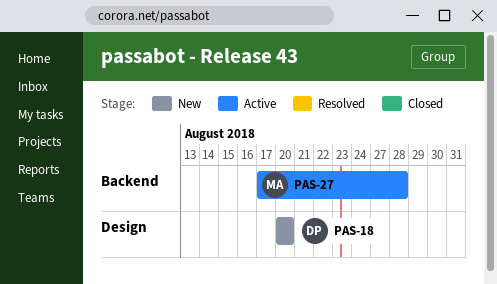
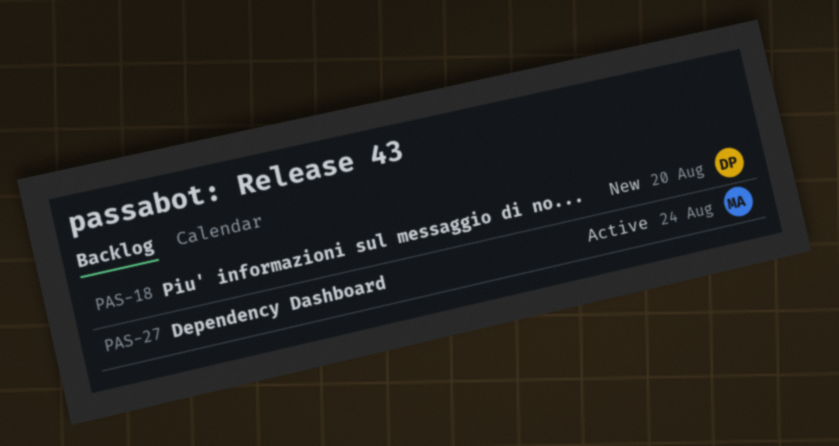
PAS-27, due: Aug 28 -> Aug 24

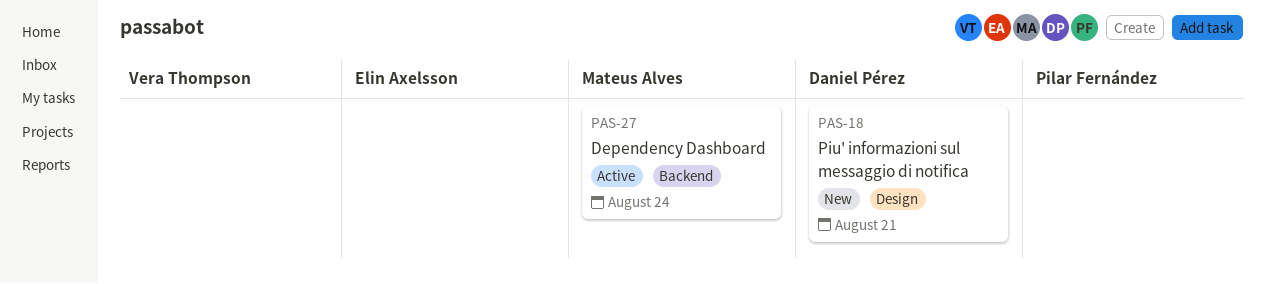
PAS-18, due: Aug 20 -> Aug 21

